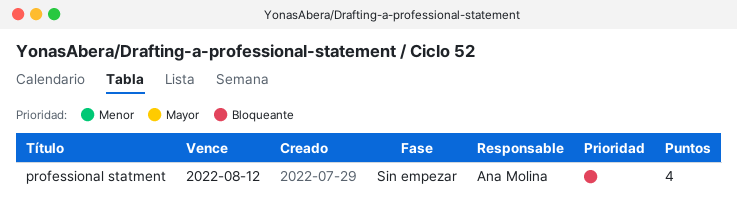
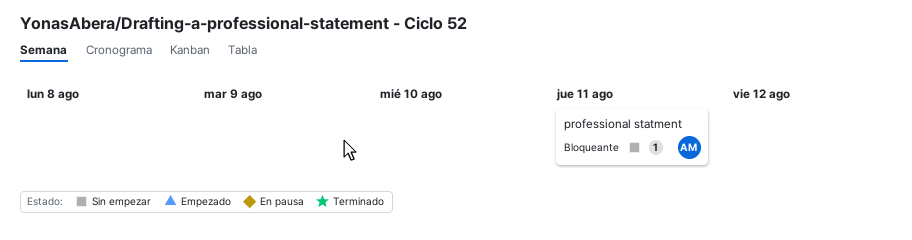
professional statment, estimate: 4 -> 1
professional statment, due: Aug 12 -> Aug 11

